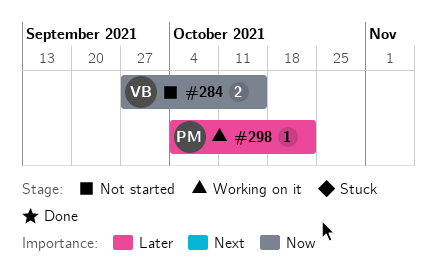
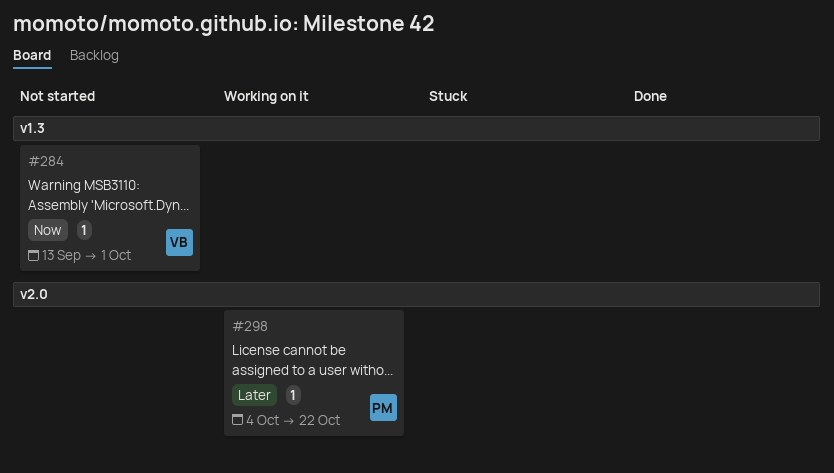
#284, estimate: 2 -> 1
#284, start: Sep 27 -> Sep 13
#284, due: Oct 15 -> Oct 1

